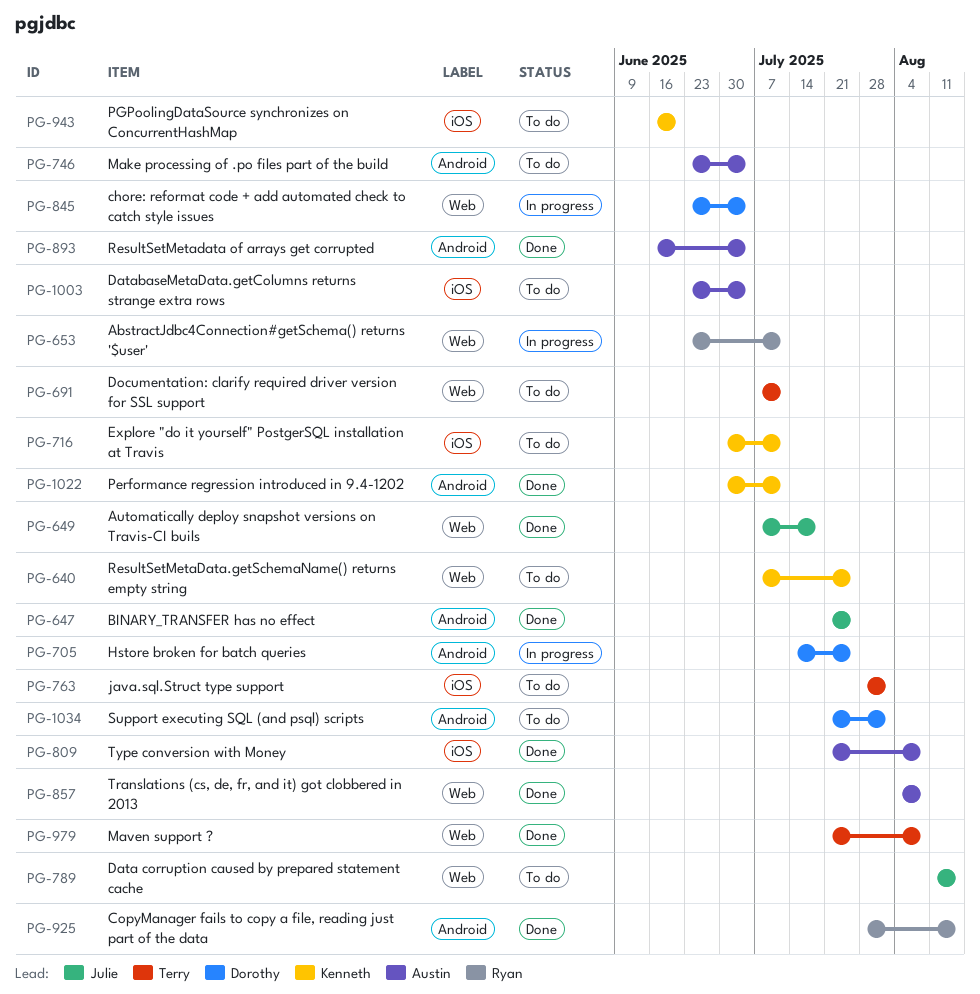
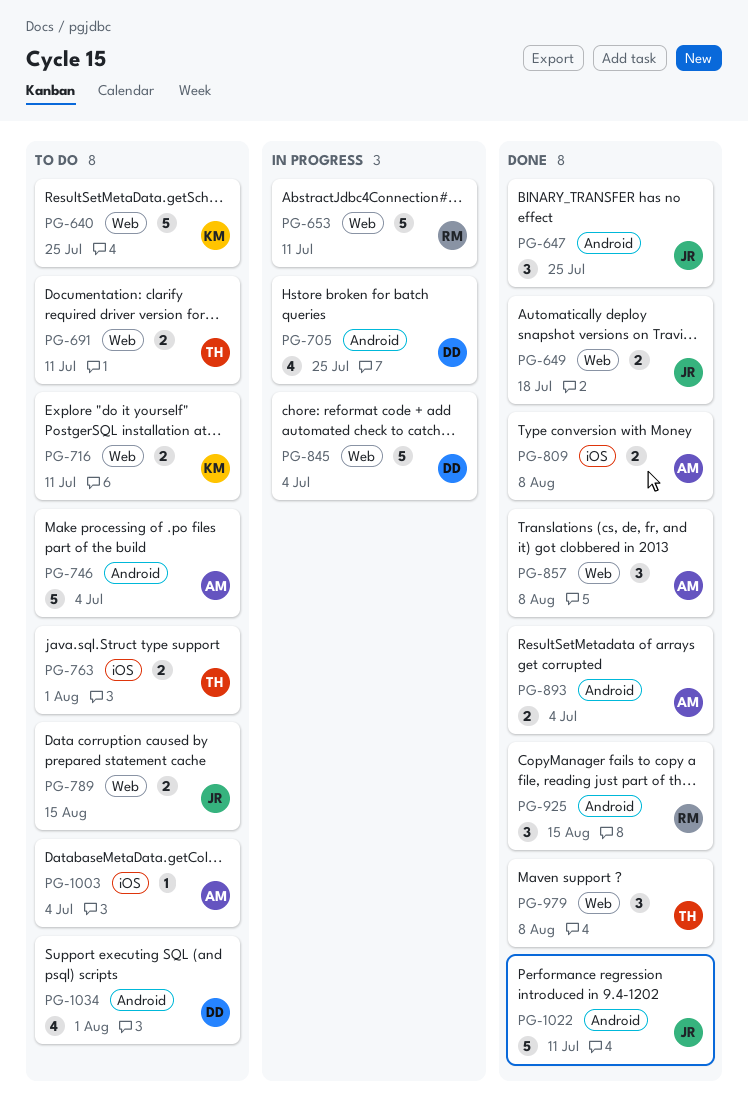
PG-716, label: iOS -> Web
PG-943: present -> none
PG-1022, owner: Kenneth -> Julie

